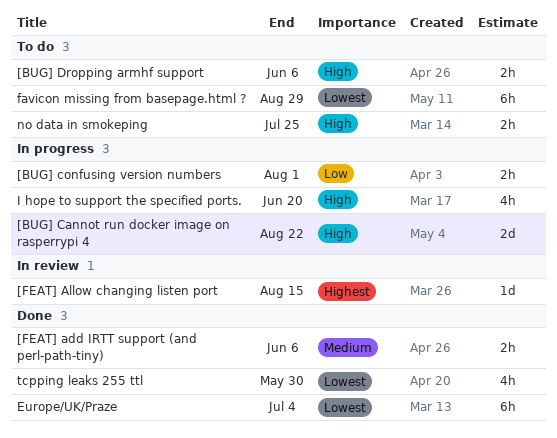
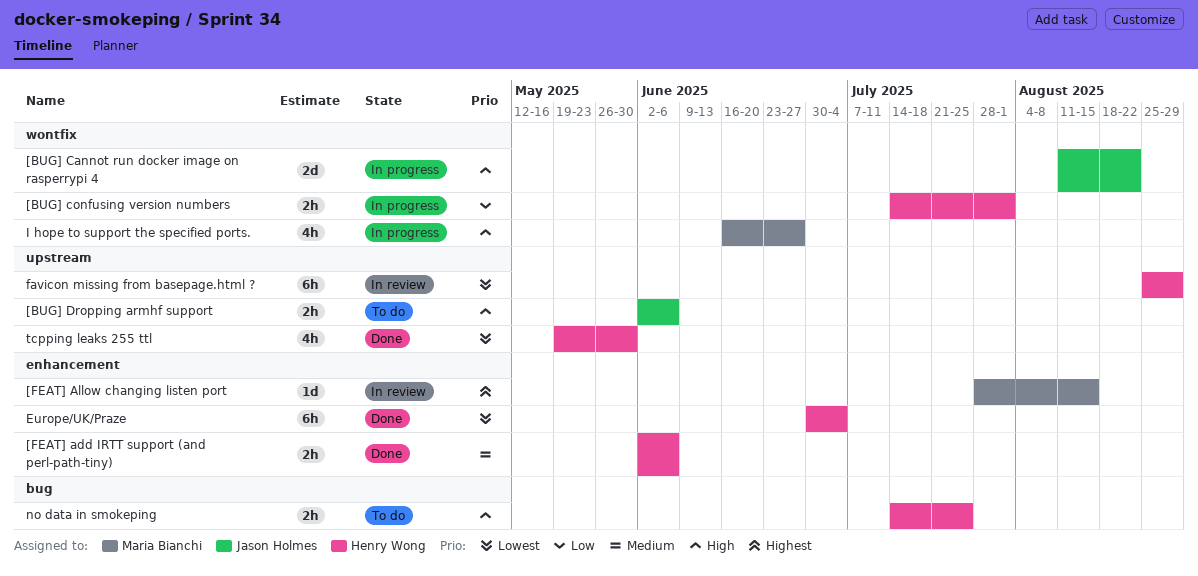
favicon missing from basepage.html ?, status: To do -> In review
I hope to support the specified ports., due: Jun 20 -> Jun 27

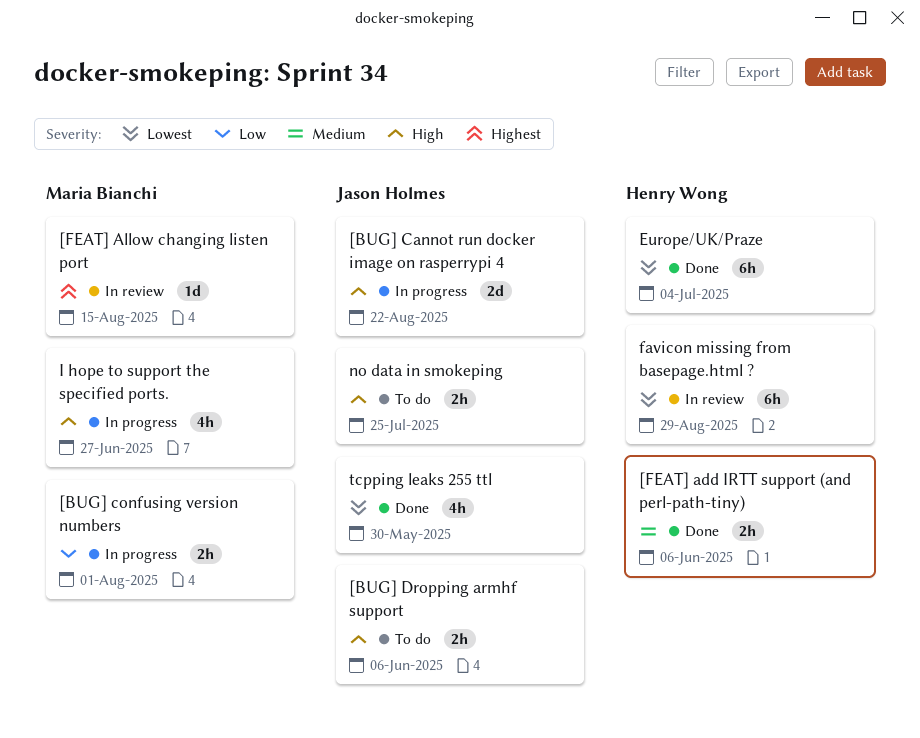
[BUG] confusing version numbers, owner: Henry Wong -> Maria Bianchi
no data in smokeping, owner: Henry Wong -> Jason Holmes
tcpping leaks 255 ttl, owner: Henry Wong -> Jason Holmes

